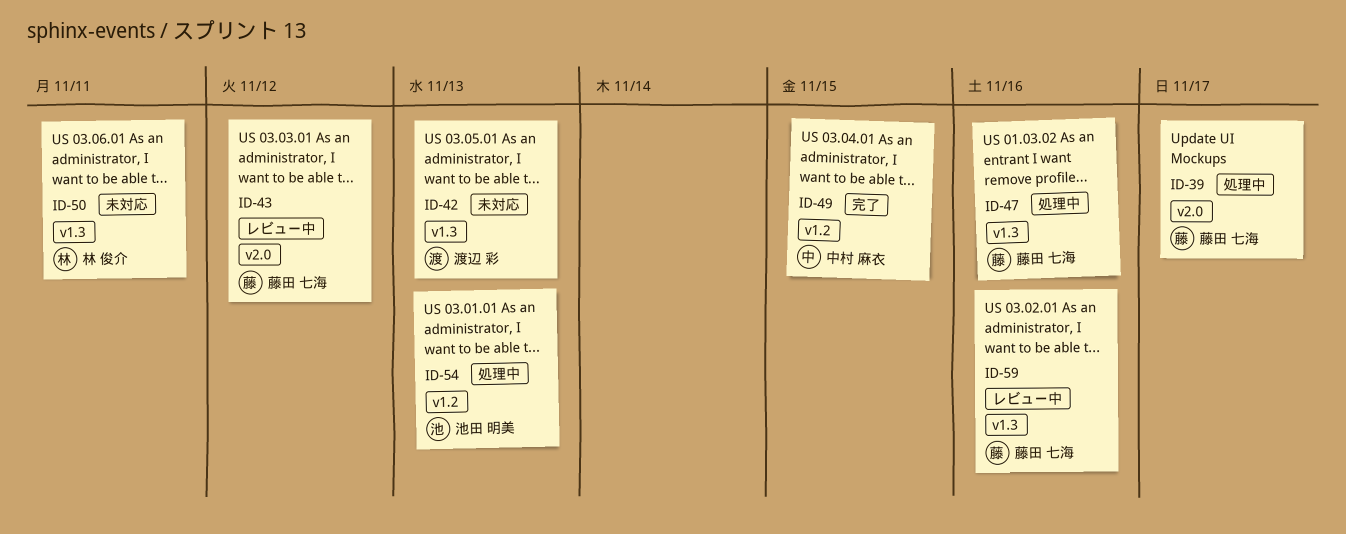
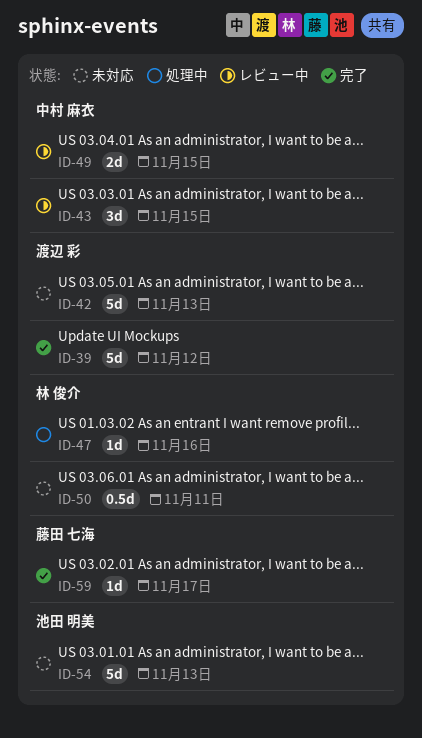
ID-39, status: 処理中 -> 完了
ID-39, owner: 藤田 七海 -> 渡辺 彩
ID-39, due: Nov 17 -> Nov 12
ID-43, owner: 藤田 七海 -> 中村 麻衣
ID-43, due: Nov 12 -> Nov 15
ID-47, owner: 藤田 七海 -> 林 俊介
ID-49, status: 完了 -> レビュー中
ID-54, status: 処理中 -> 未対応
ID-59, status: レビュー中 -> 完了
ID-59, due: Nov 16 -> Nov 17

